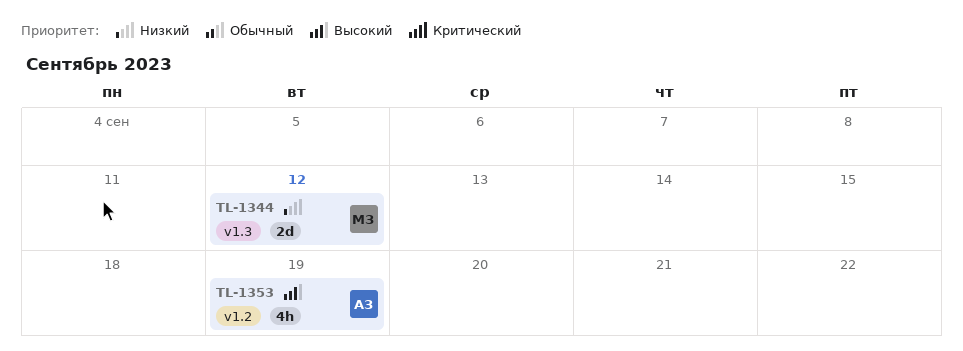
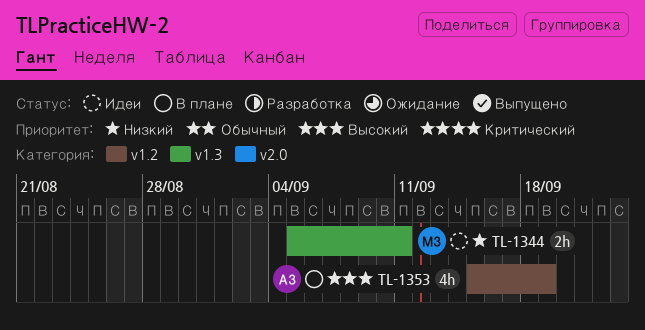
TL-1344, estimate: 2d -> 2h
TL-1344, due: Sep 12 -> Sep 11

